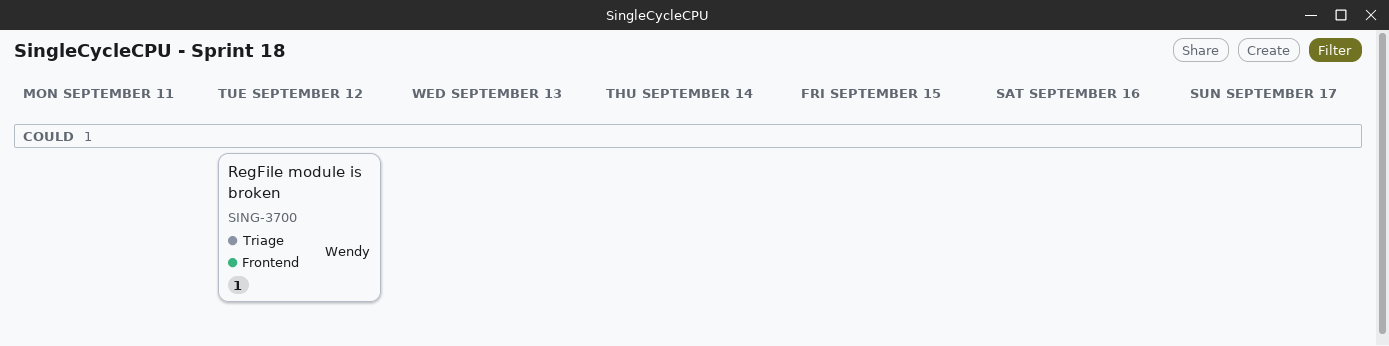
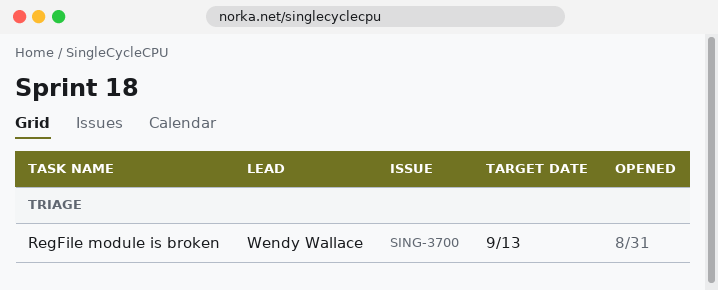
SING-3700, due: Sep 12 -> Sep 13

